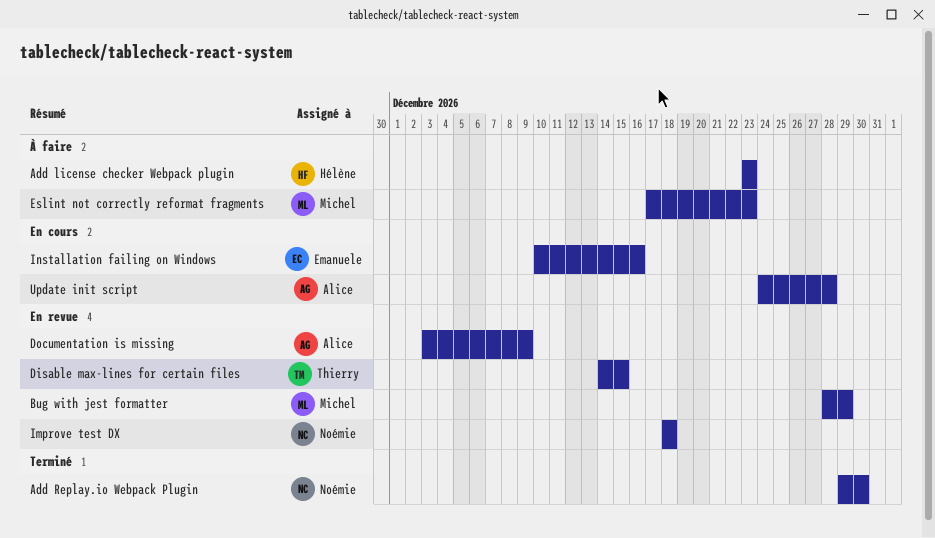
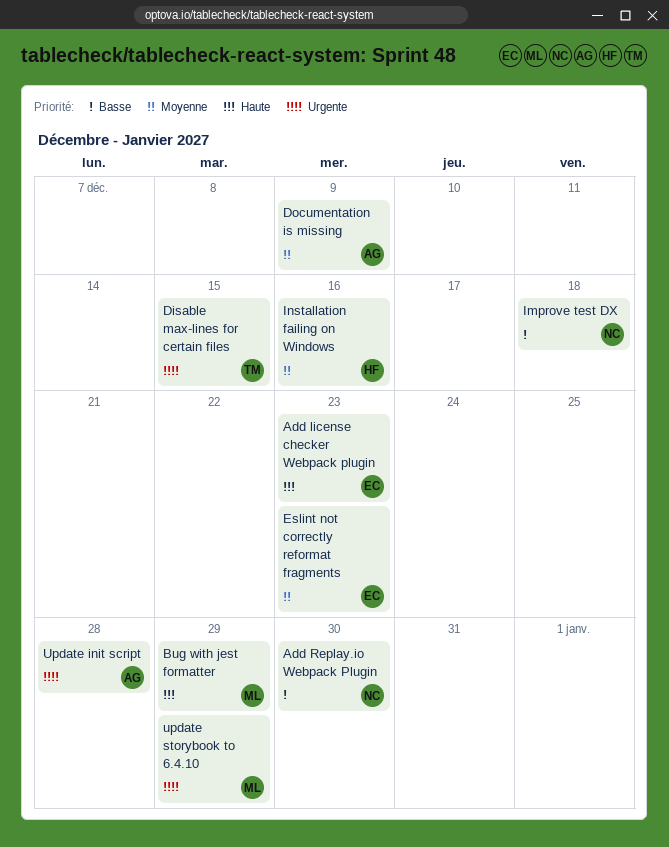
Add license checker Webpack plugin, owner: Hélène -> Emanuele
Eslint not correctly reformat fragments, owner: Michel -> Emanuele
Installation failing on Windows, owner: Emanuele -> Hélène
update storybook to 6.4.10: none -> present

